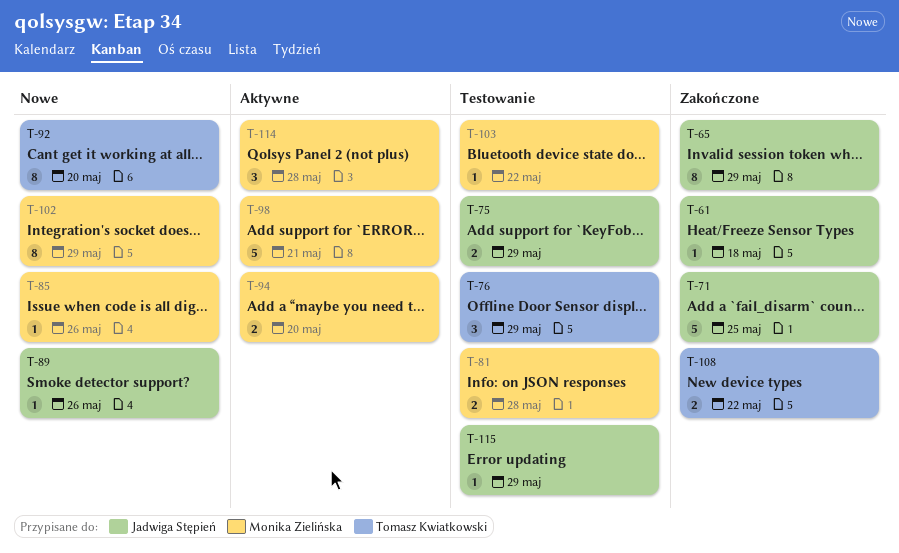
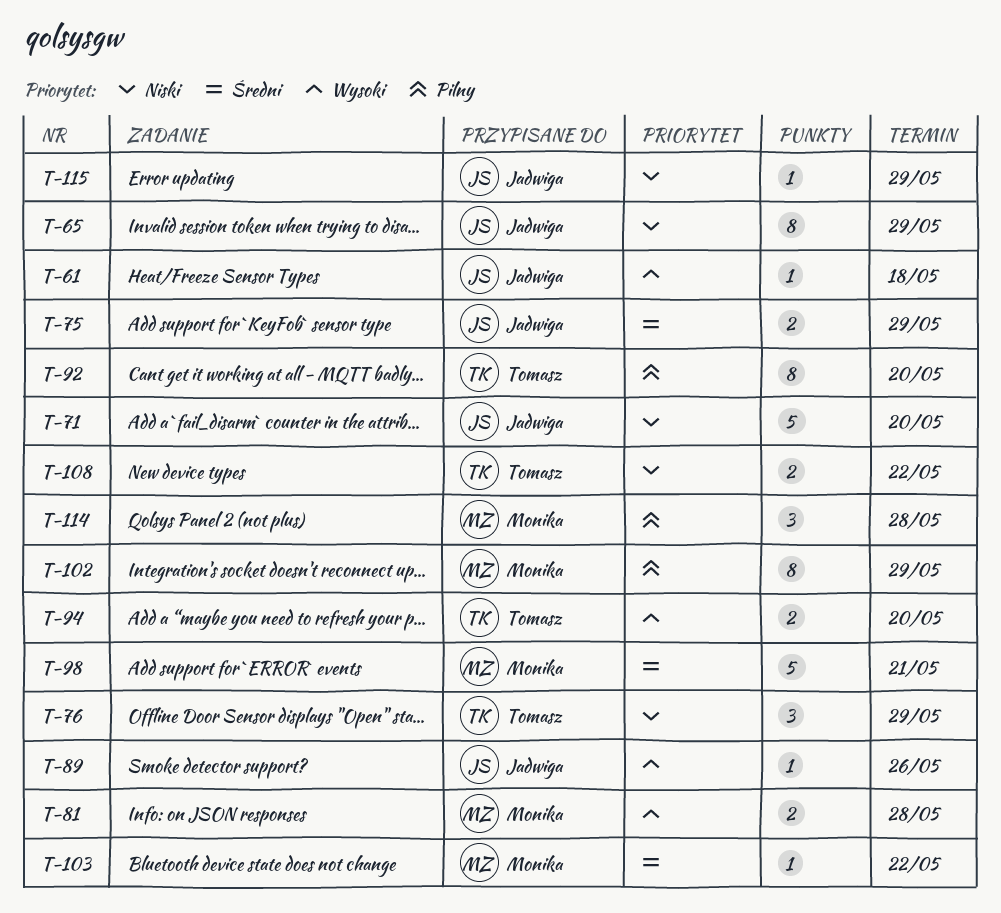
T-71, due: May 25 -> May 20
T-85: present -> none
T-94, owner: Monika Zielińska -> Tomasz Kwiatkowski

